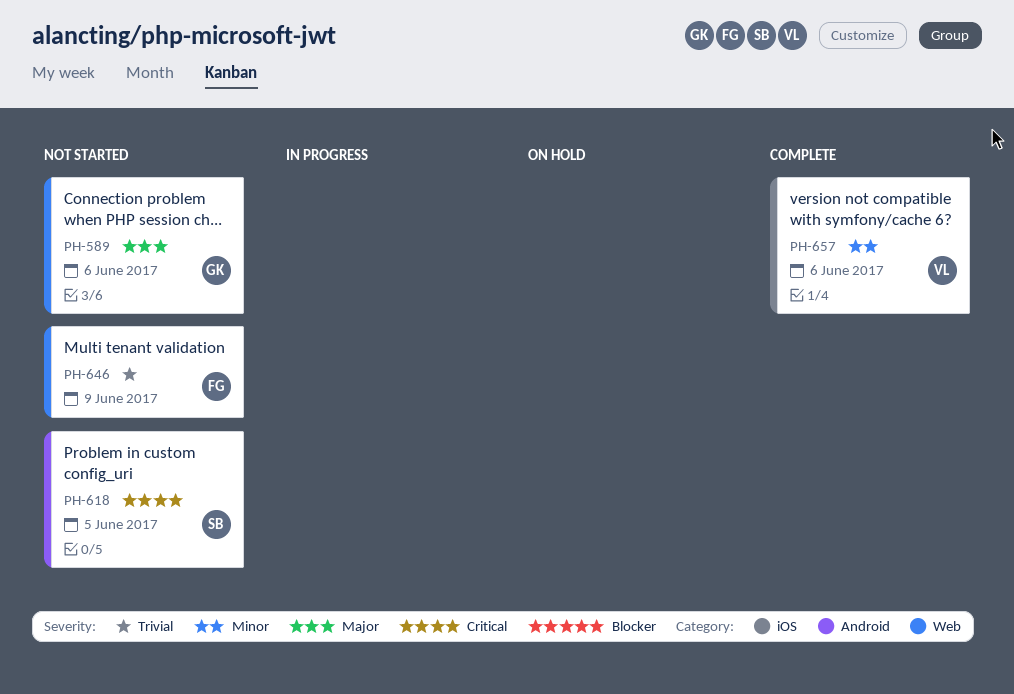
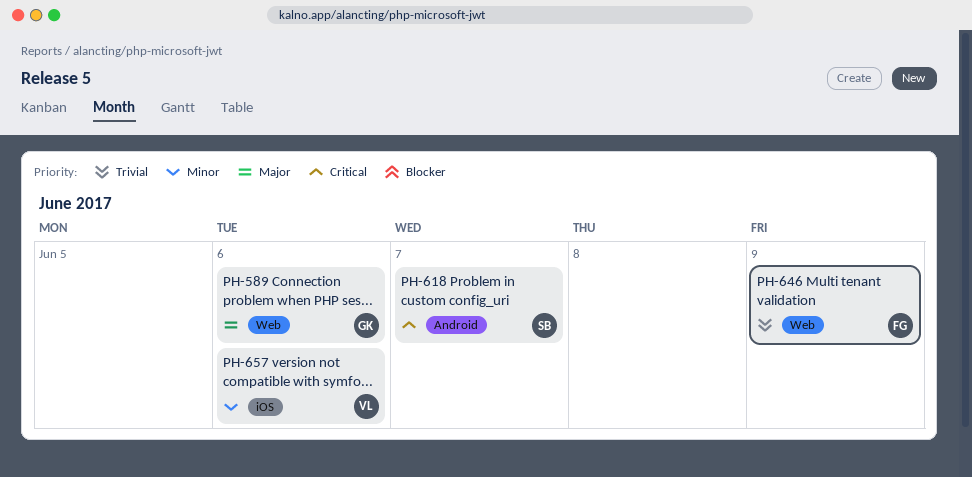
PH-618, due: Jun 5 -> Jun 7

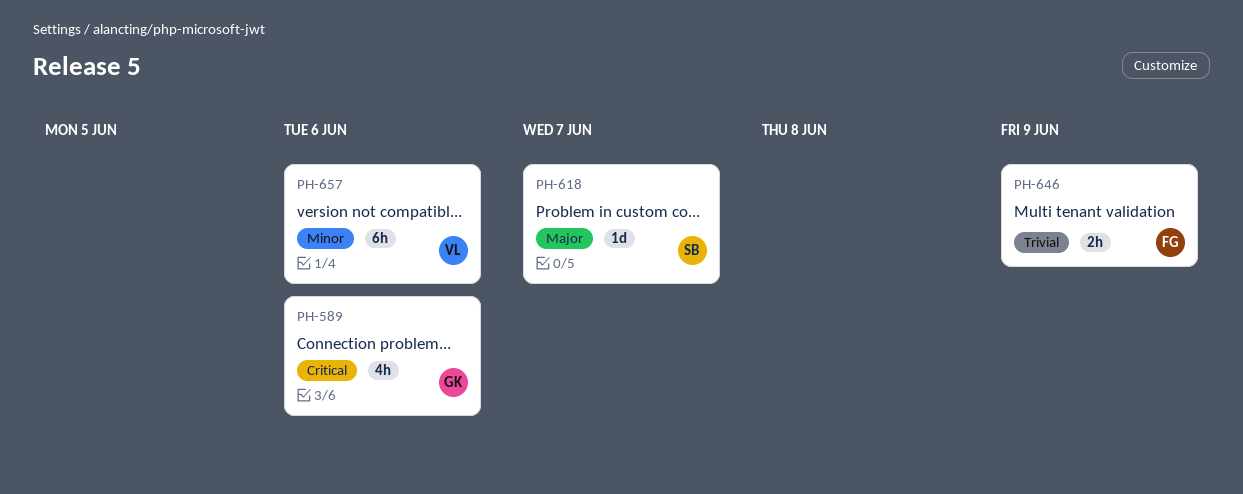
PH-589, priority: Major -> Critical
PH-618, priority: Critical -> Major

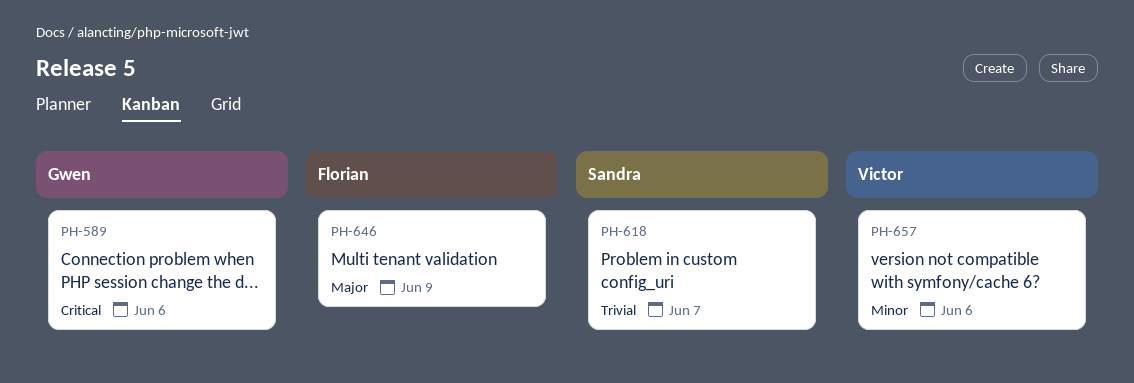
PH-618, priority: Major -> Trivial
PH-646, priority: Trivial -> Major

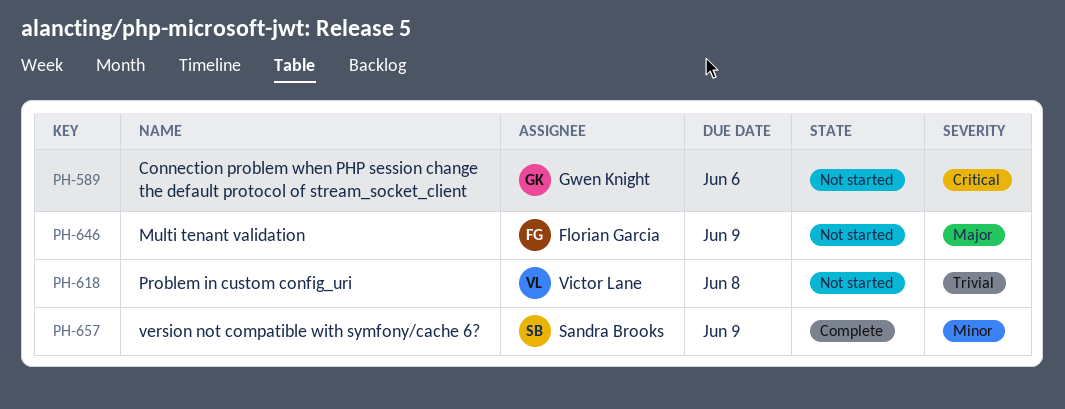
PH-618, owner: Sandra Brooks -> Victor Lane
PH-618, due: Jun 7 -> Jun 8
PH-657, owner: Victor Lane -> Sandra Brooks
PH-657, due: Jun 6 -> Jun 9

